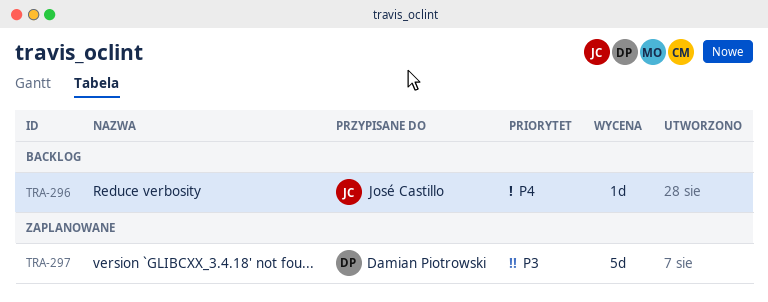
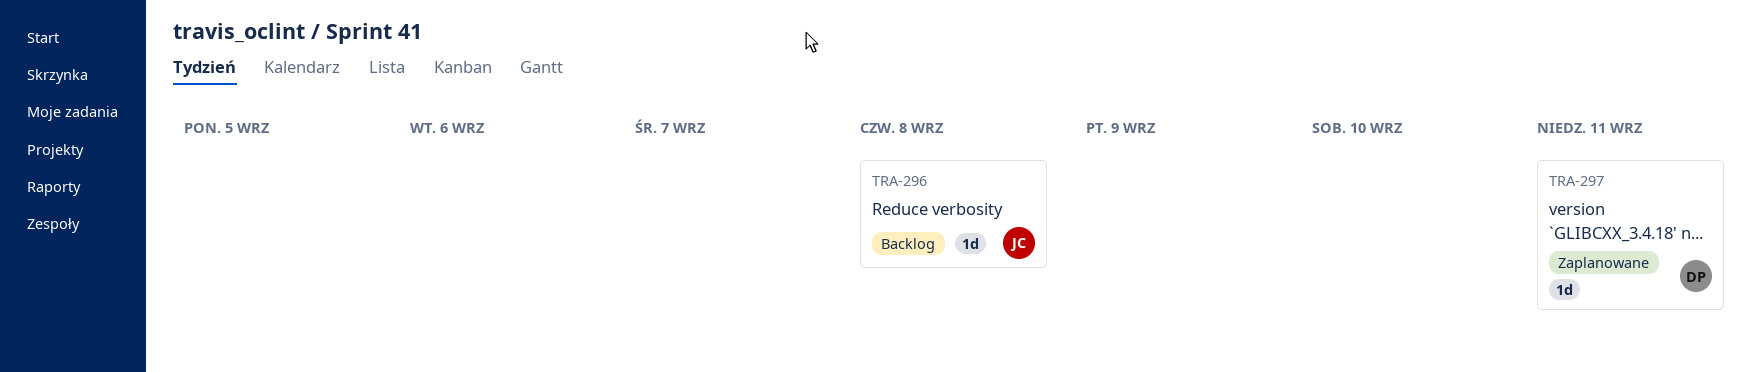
TRA-297, estimate: 5d -> 1d

